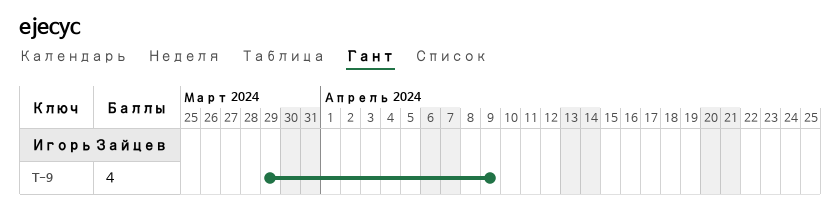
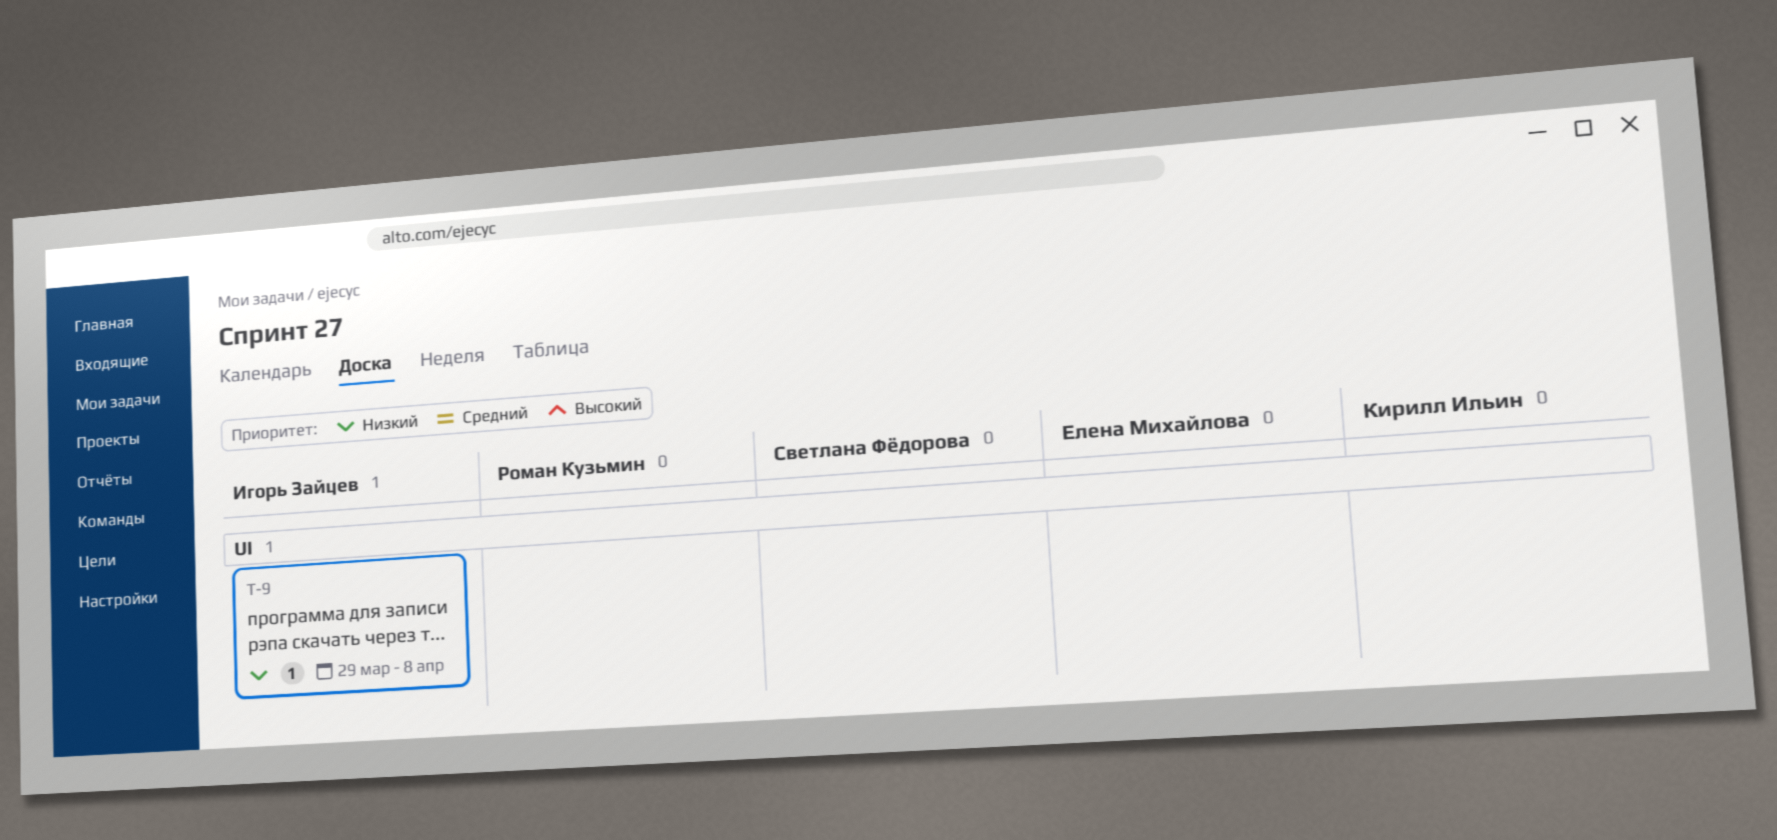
T-9, estimate: 4 -> 1
T-9, due: Apr 9 -> Apr 8

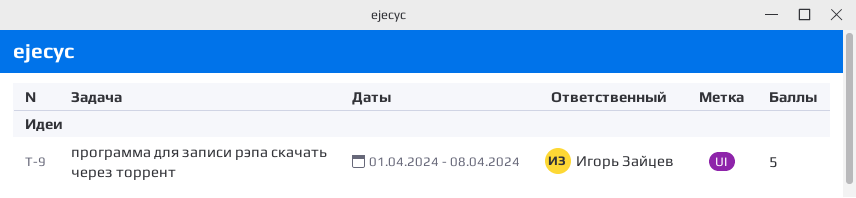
T-9, estimate: 1 -> 5
T-9, start: Mar 29 -> Apr 1

